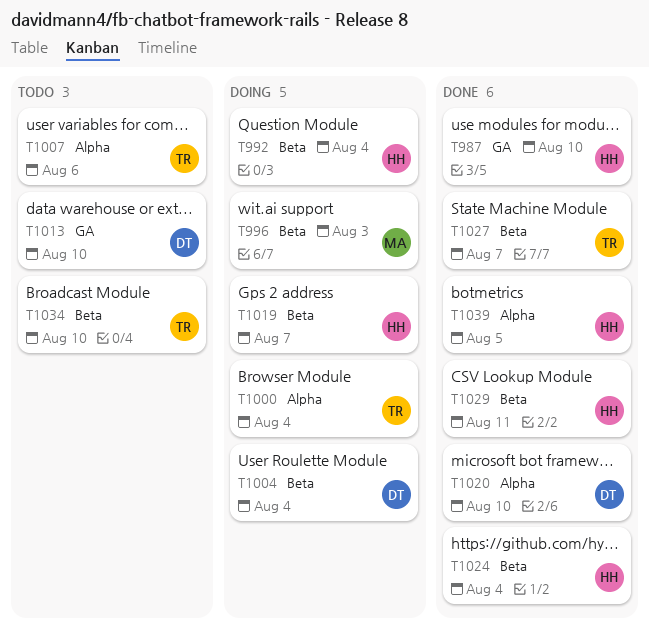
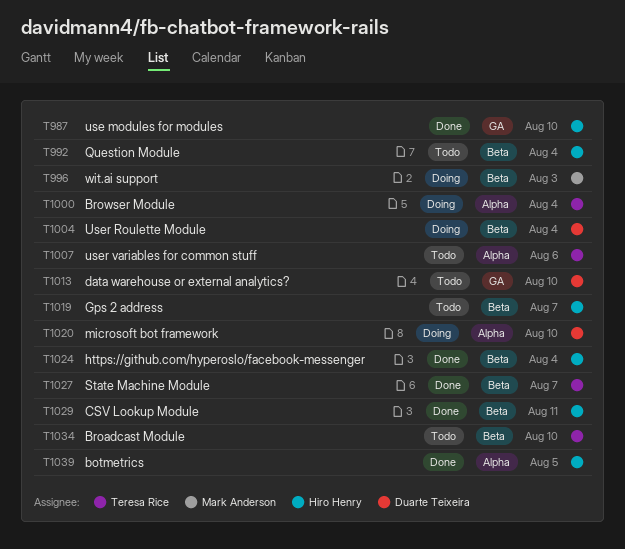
T992, status: Doing -> Todo
T1019, status: Doing -> Todo
T1020, status: Done -> Doing

